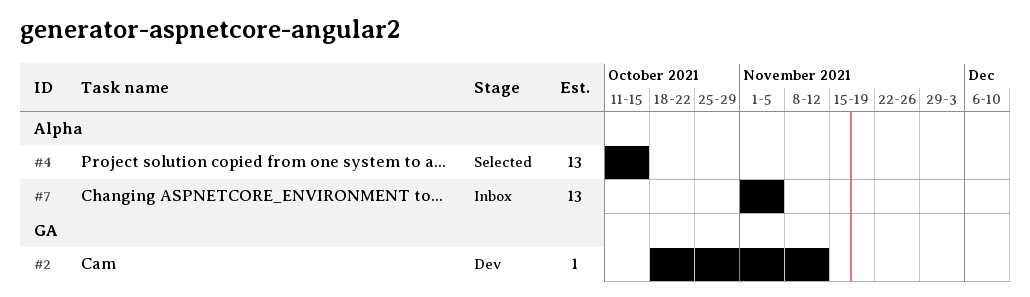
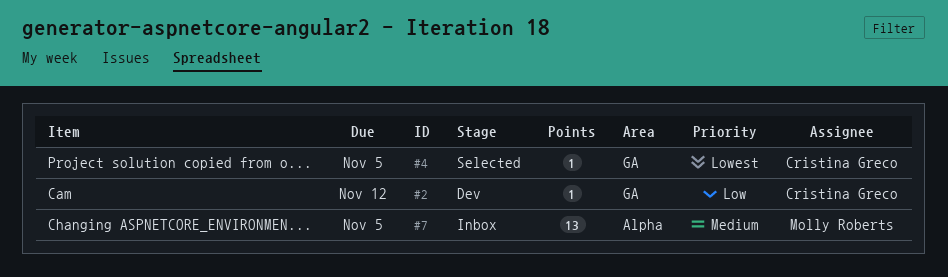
#4, label: Alpha -> GA
#4, estimate: 13 -> 1
#4, due: Oct 15 -> Nov 5

